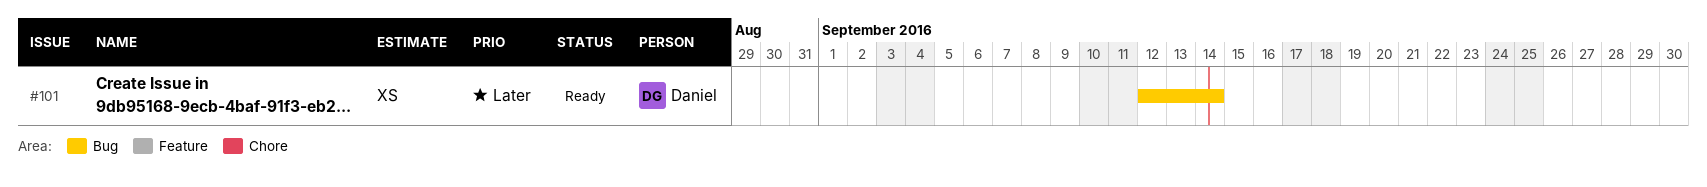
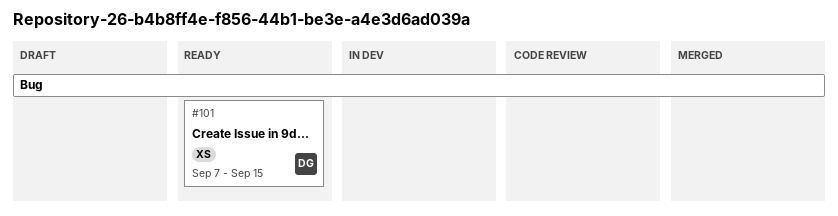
#101, start: Sep 12 -> Sep 7
#101, due: Sep 14 -> Sep 15

